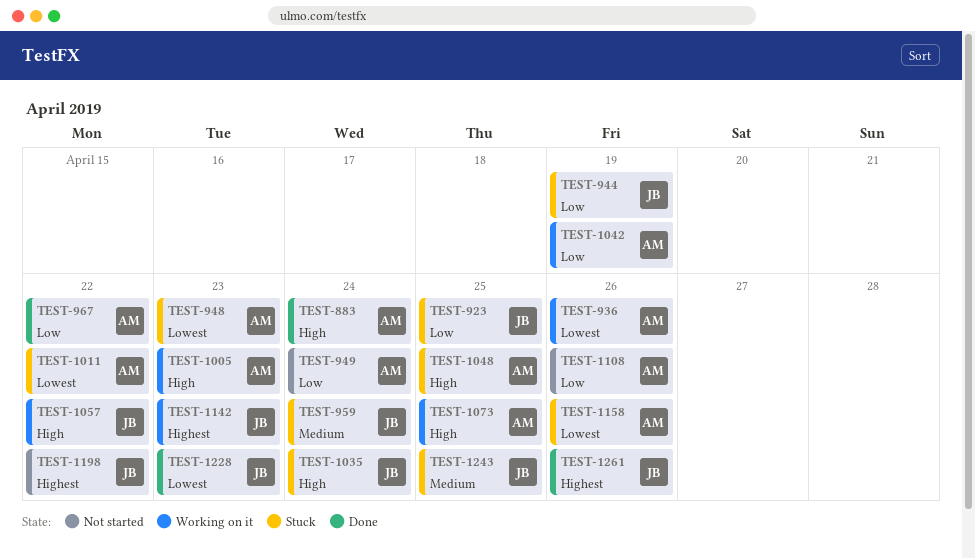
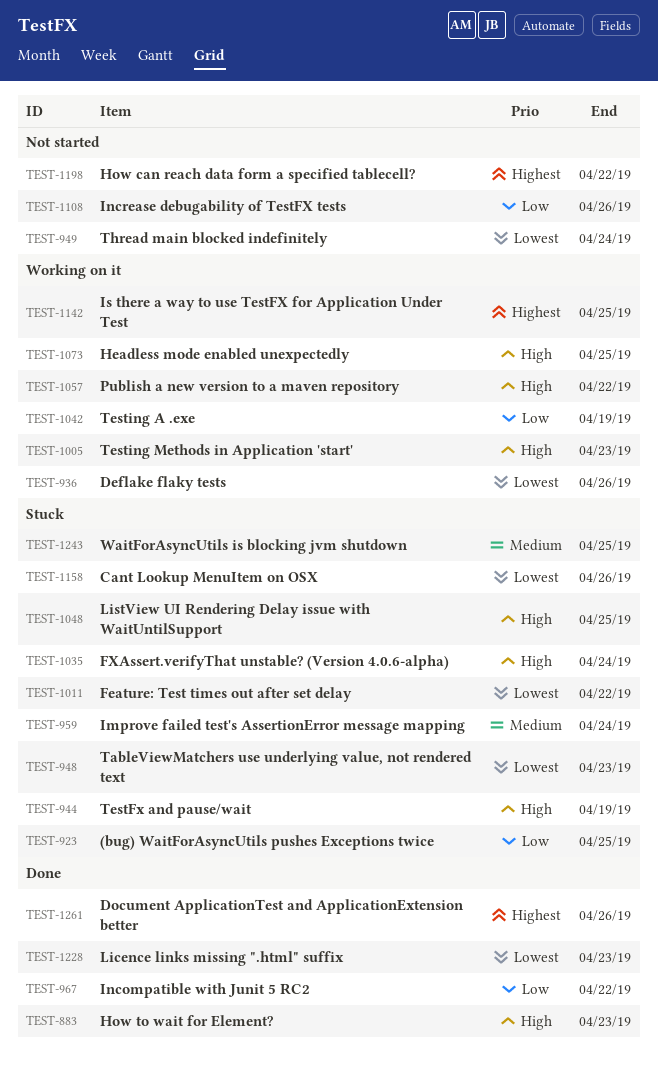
TEST-883, due: Apr 24 -> Apr 23
TEST-944, priority: Low -> High
TEST-949, priority: Low -> Lowest
TEST-1142, due: Apr 23 -> Apr 25

